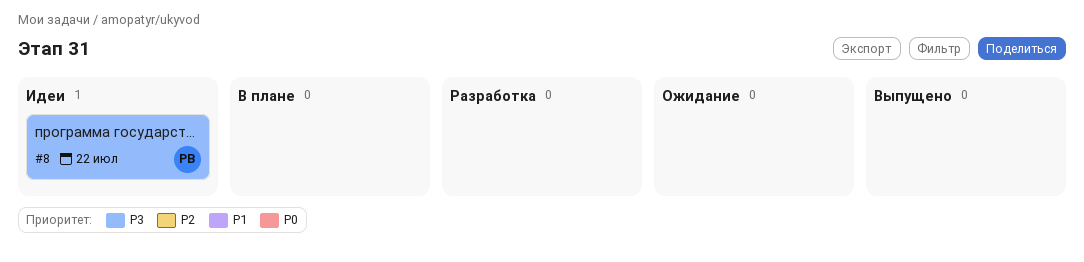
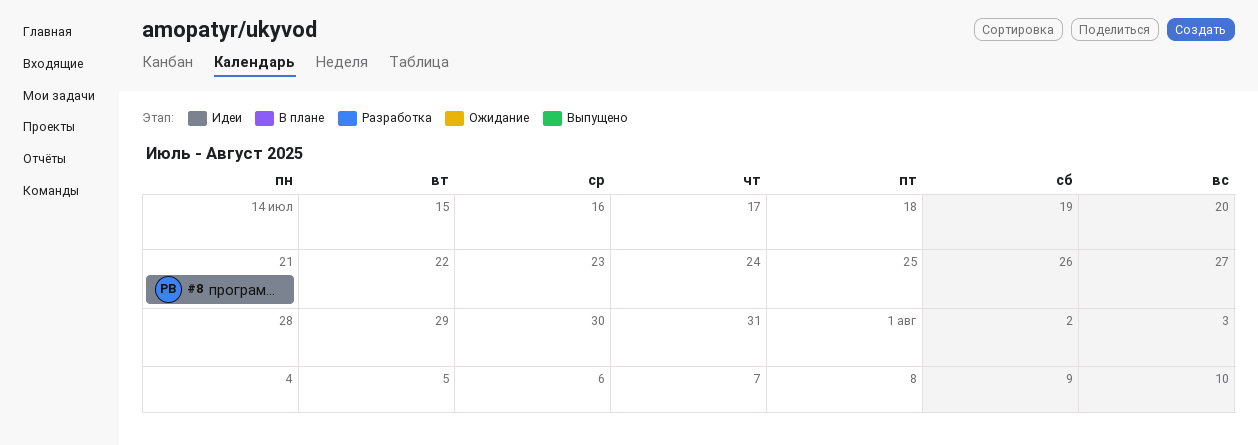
#8, due: Jul 22 -> Jul 21

